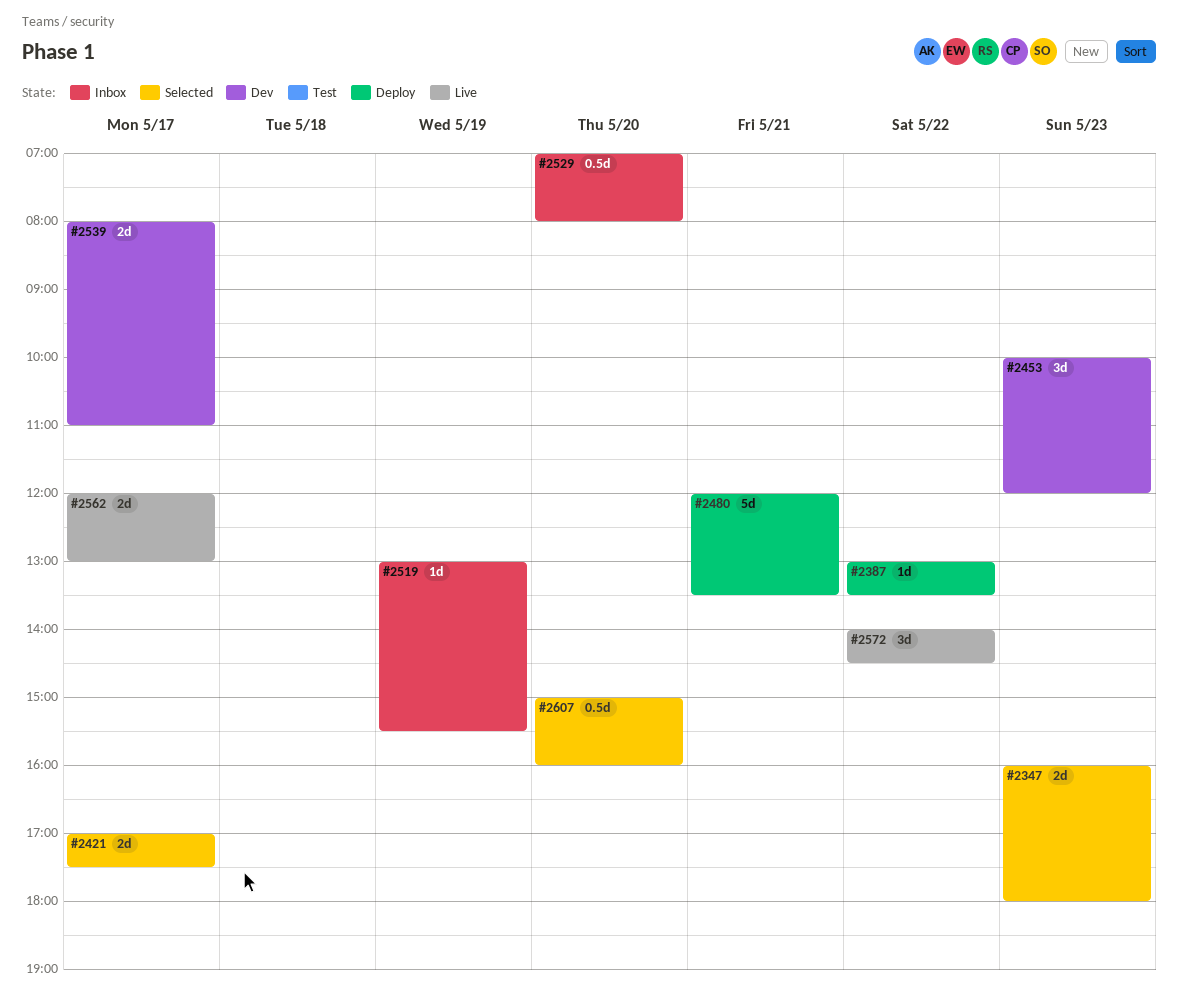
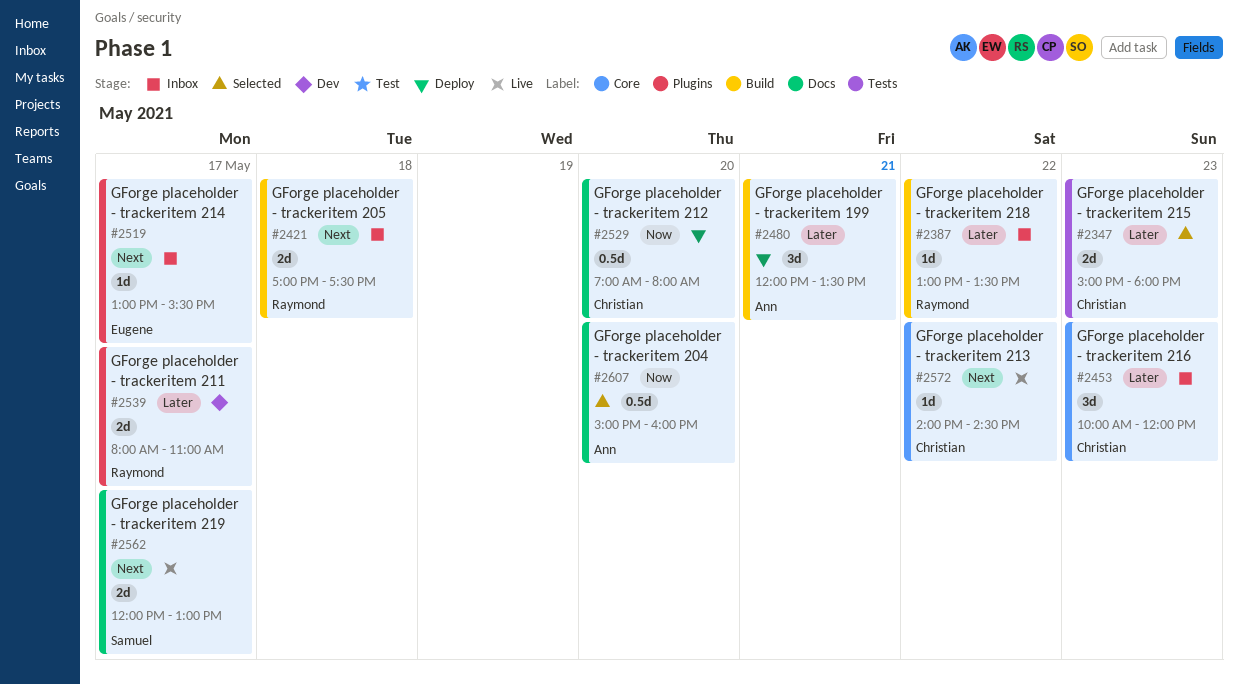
#2347, begins: 16:00 -> 15:00
#2387, status: Deploy -> Inbox
#2421, status: Selected -> Inbox
#2421, day: May 17 -> May 18
#2453, status: Dev -> Inbox
#2480, estimate: 5d -> 3d
#2519, day: May 19 -> May 17
#2529, status: Inbox -> Deploy
#2572, estimate: 3d -> 1d

